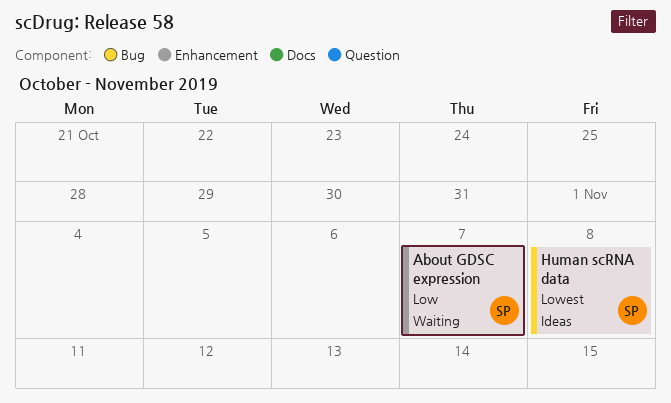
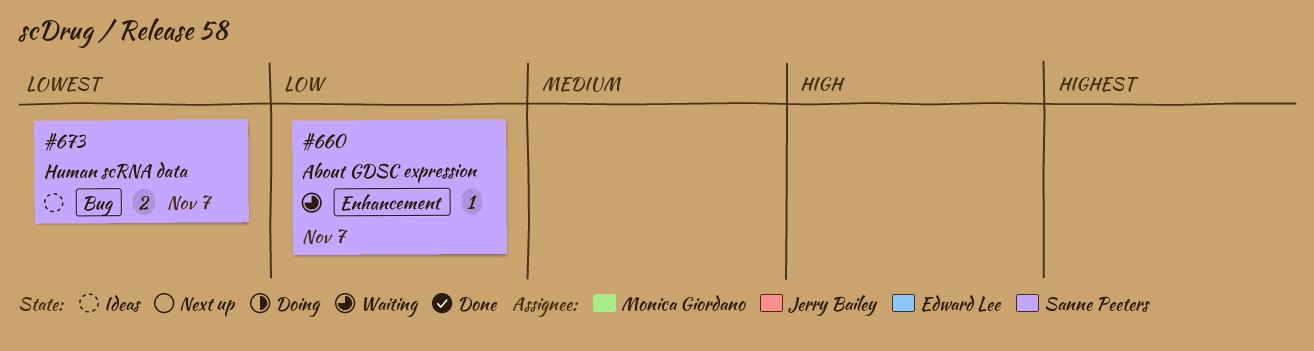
Human scRNA data, due: Nov 8 -> Nov 7

